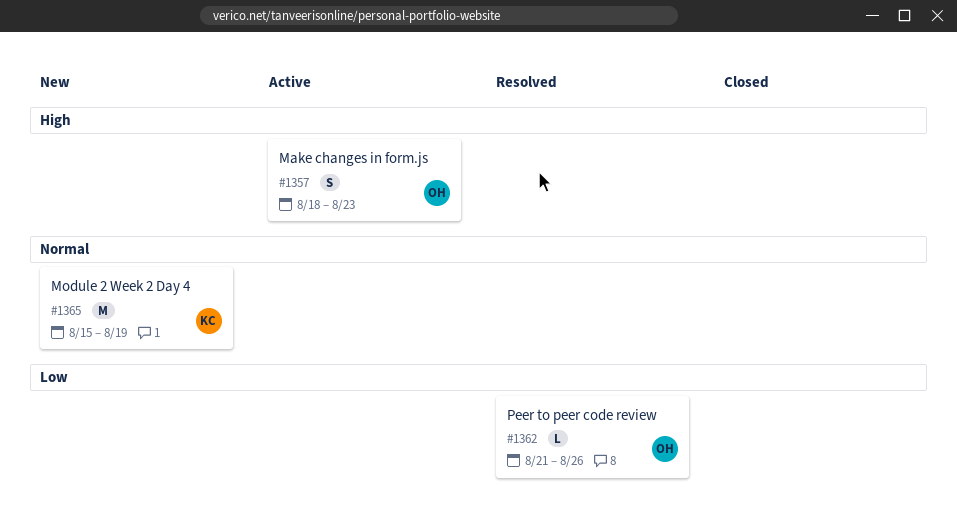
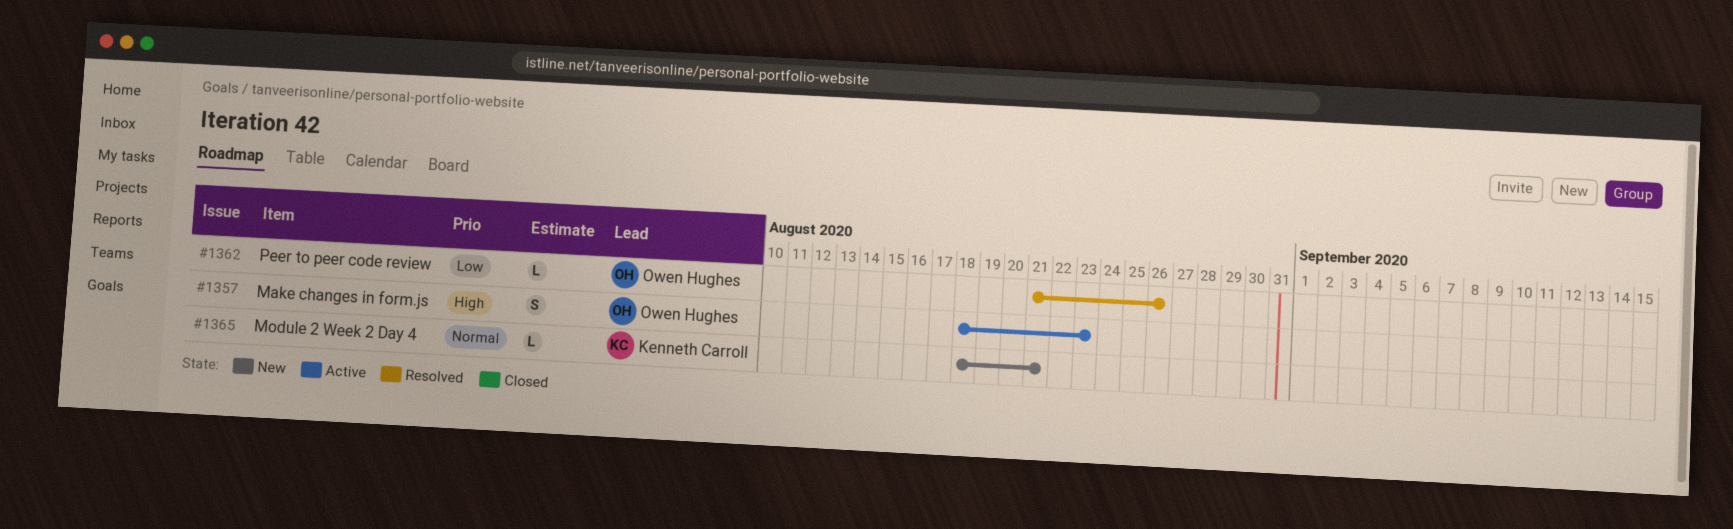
#1365, estimate: M -> L
#1365, start: Aug 15 -> Aug 18
#1365, due: Aug 19 -> Aug 21

